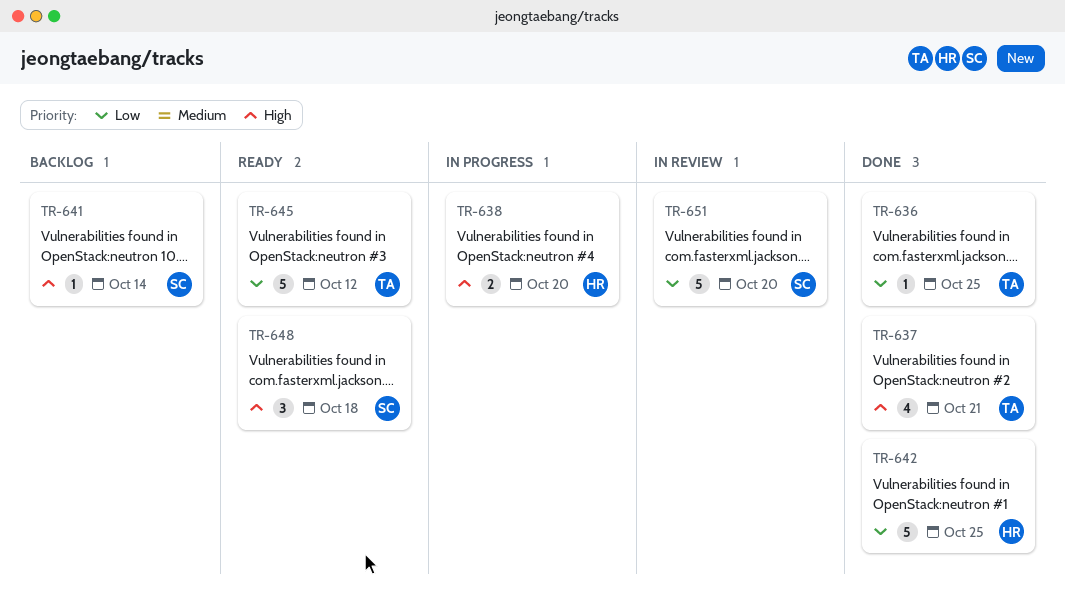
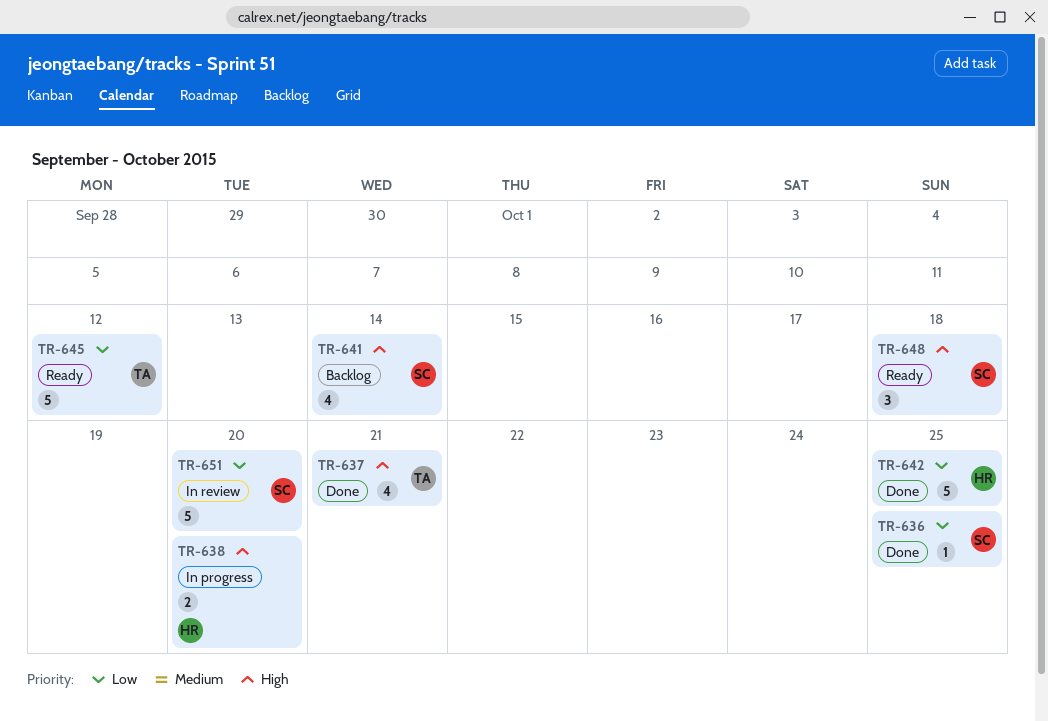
TR-636, owner: TA -> SC
TR-641, estimate: 1 -> 4

